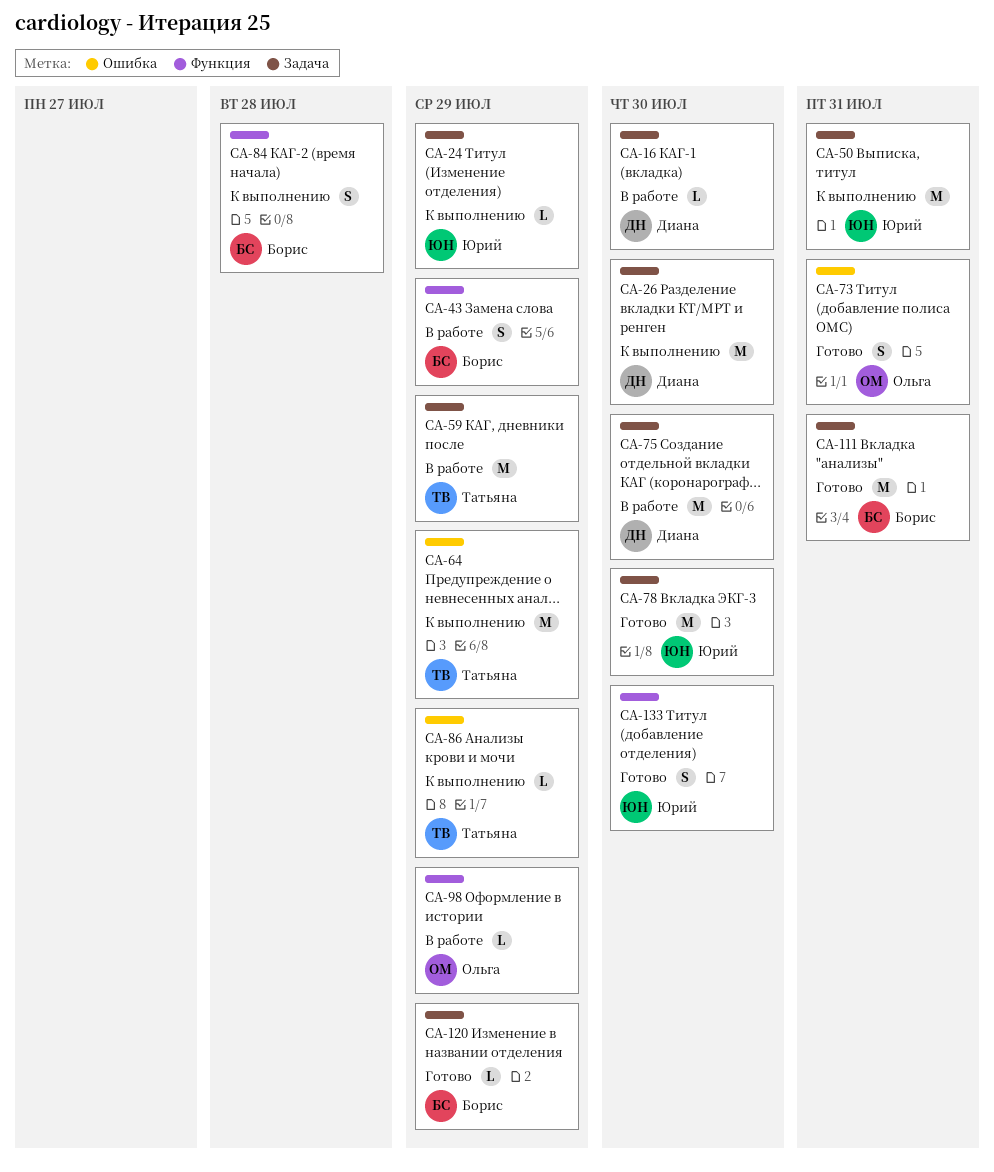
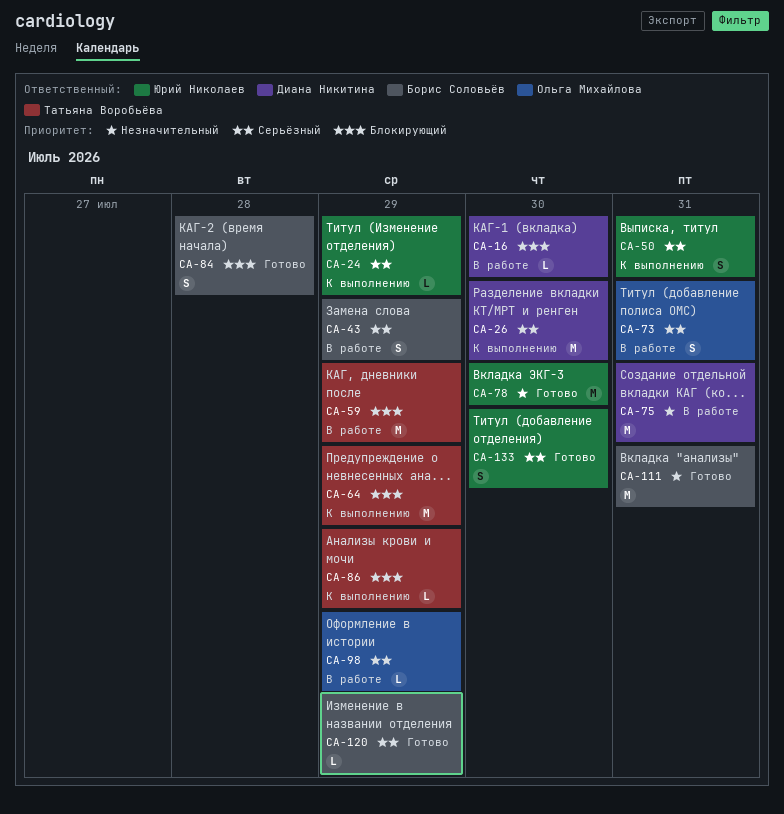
CA-50, estimate: M -> S
CA-73, status: Готово -> В работе
CA-75, due: Jul 30 -> Jul 31
CA-84, status: К выполнению -> Готово

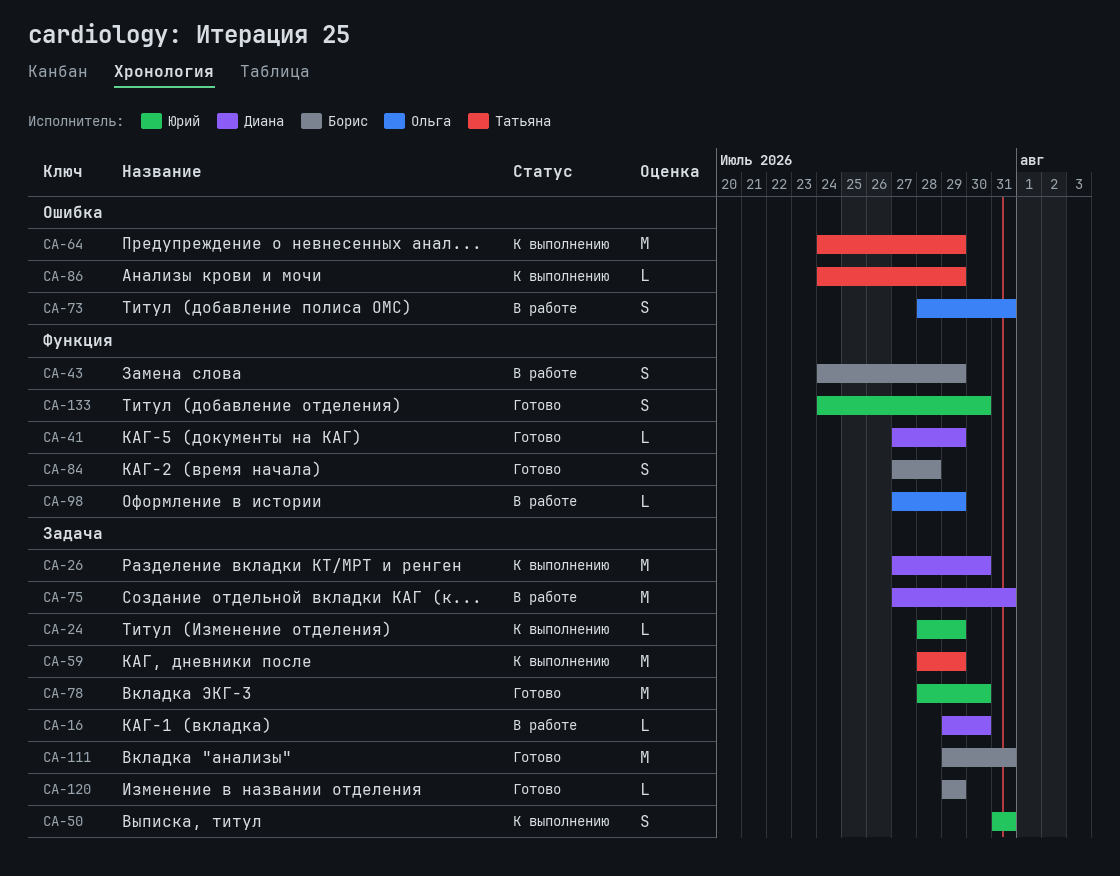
CA-41: none -> present
CA-59, status: В работе -> К выполнению

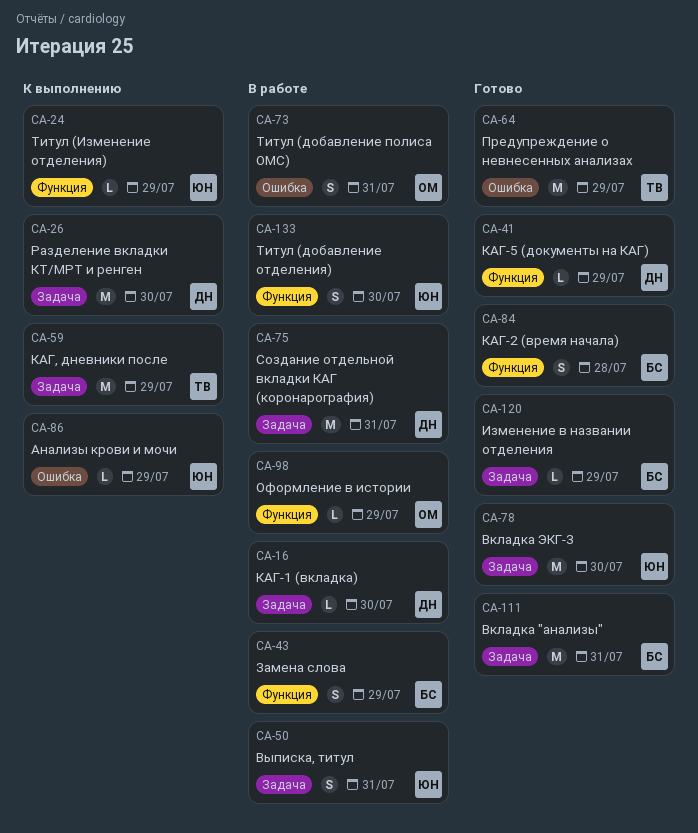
CA-24, label: Задача -> Функция
CA-50, status: К выполнению -> В работе
CA-64, status: К выполнению -> Готово
CA-86, owner: Татьяна -> Юрий
CA-133, status: Готово -> В работе

